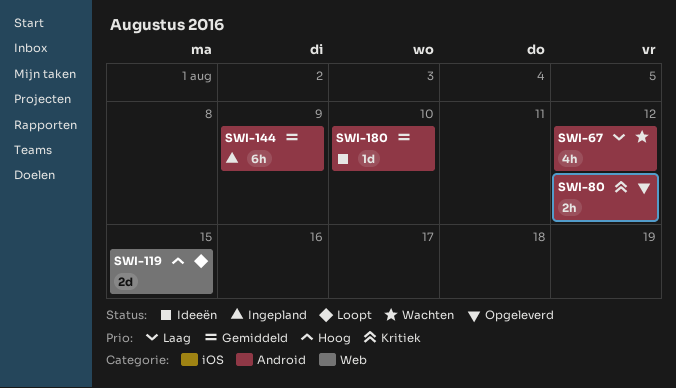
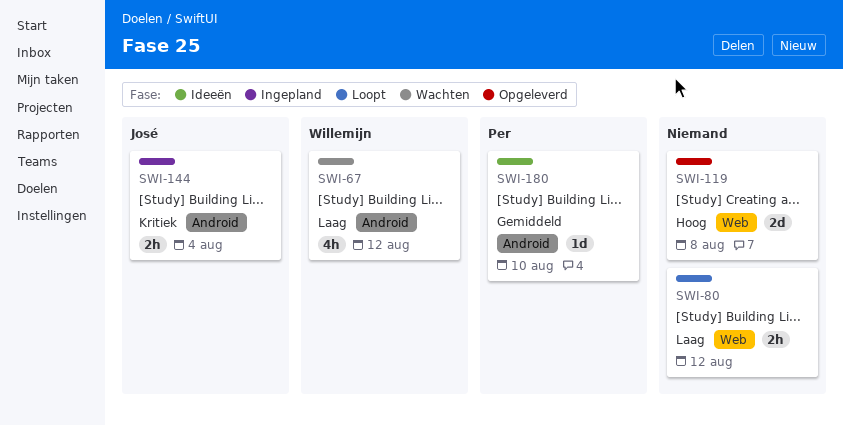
SWI-80, status: Opgeleverd -> Loopt
SWI-80, priority: Kritiek -> Laag
SWI-80, label: Android -> Web
SWI-119, status: Loopt -> Opgeleverd
SWI-119, due: Aug 15 -> Aug 8
SWI-144, priority: Gemiddeld -> Kritiek
SWI-144, estimate: 6h -> 2h
SWI-144, due: Aug 9 -> Aug 4

